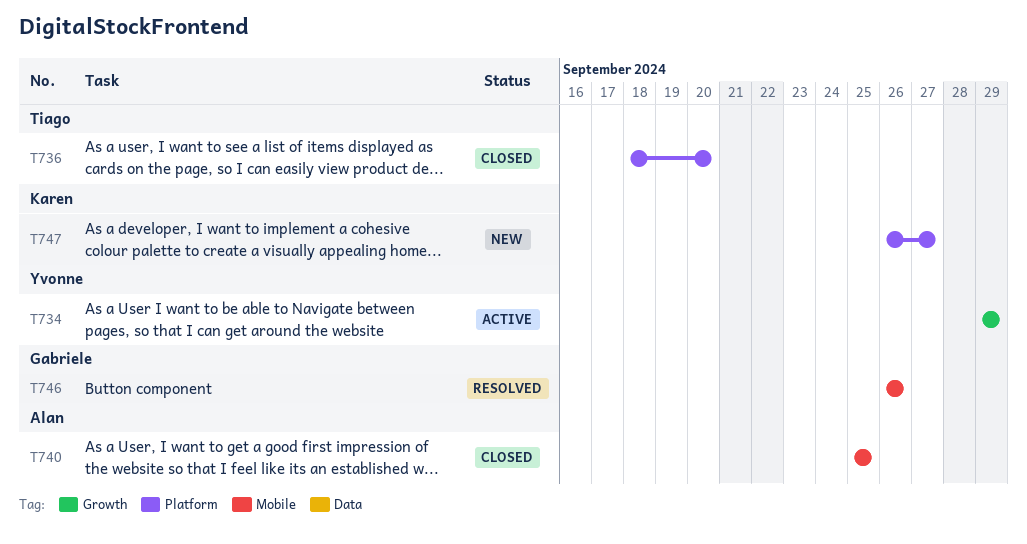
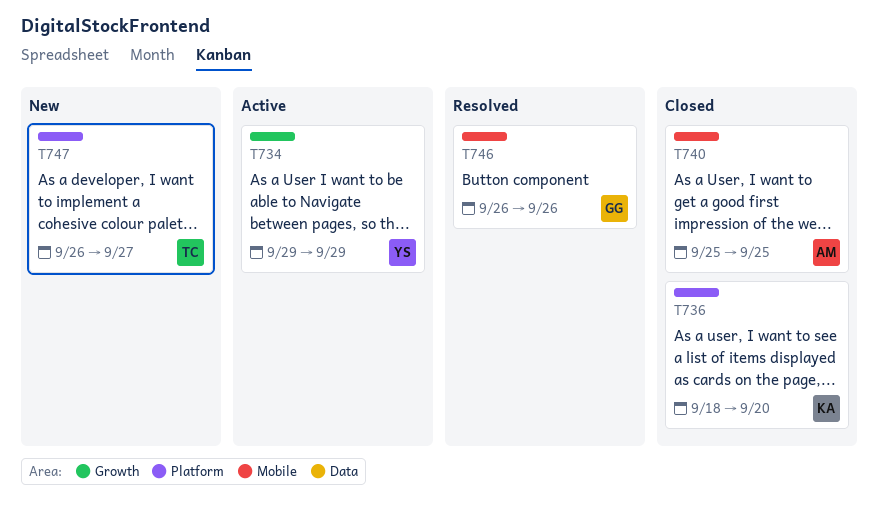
T736, owner: Tiago -> Karen
T747, owner: Karen -> Tiago

